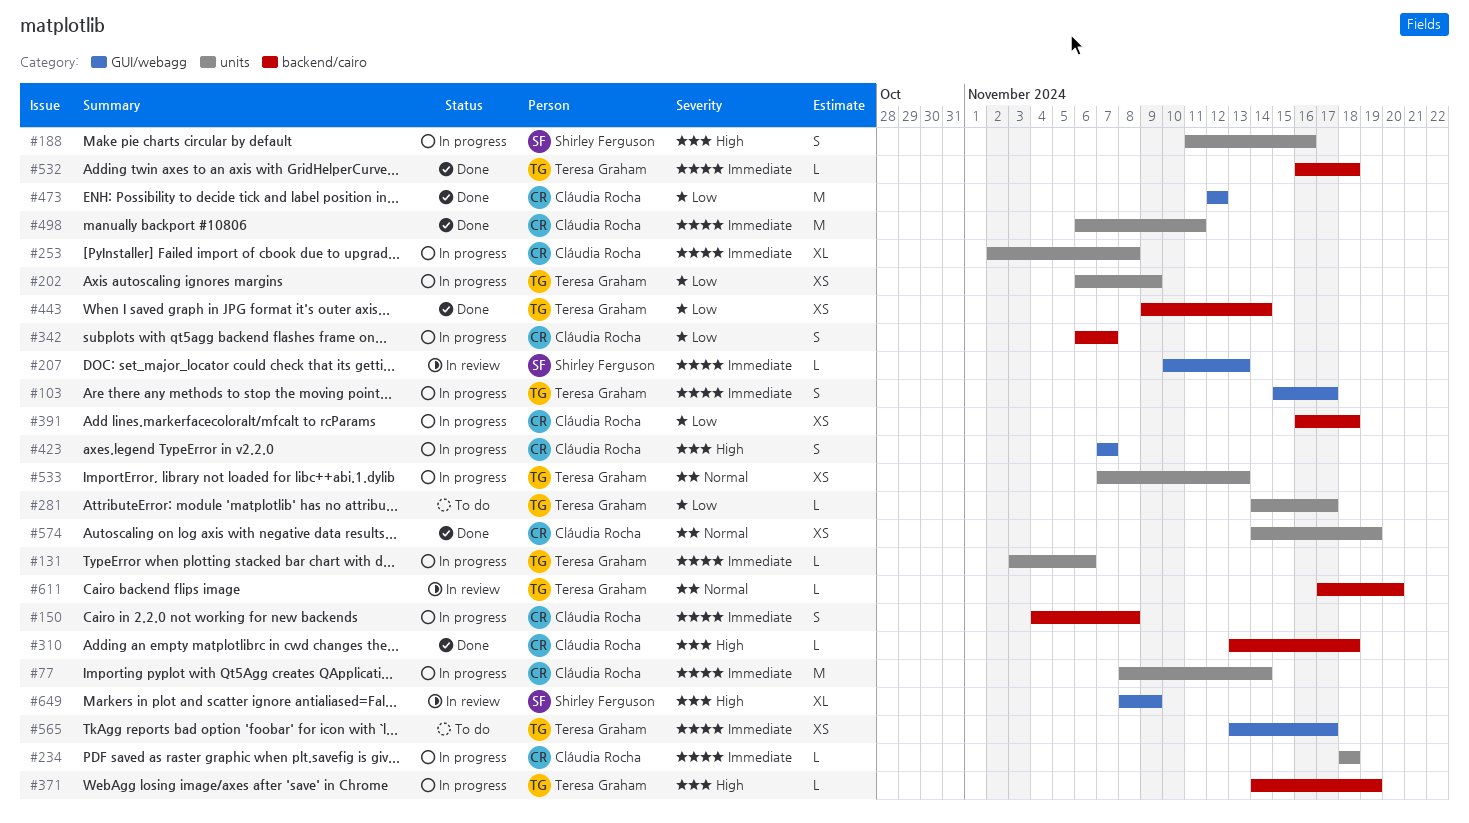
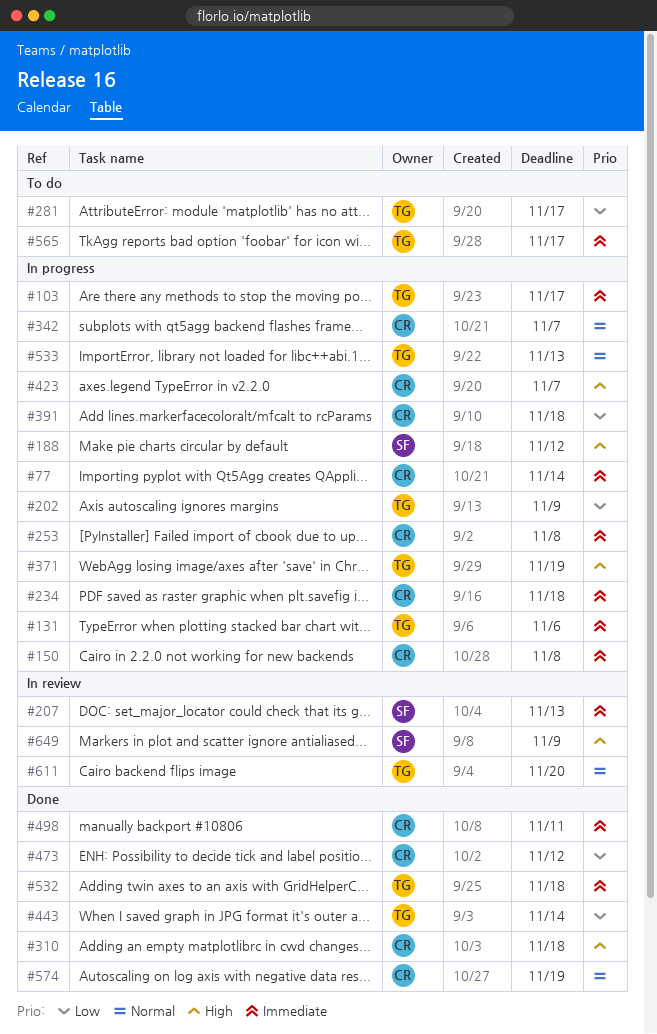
#188, due: Nov 16 -> Nov 12
#342, priority: Low -> Normal

